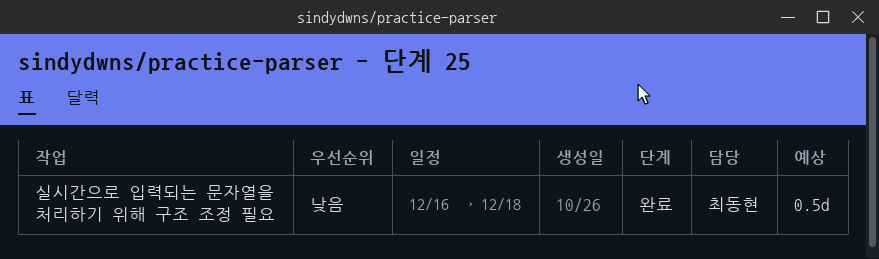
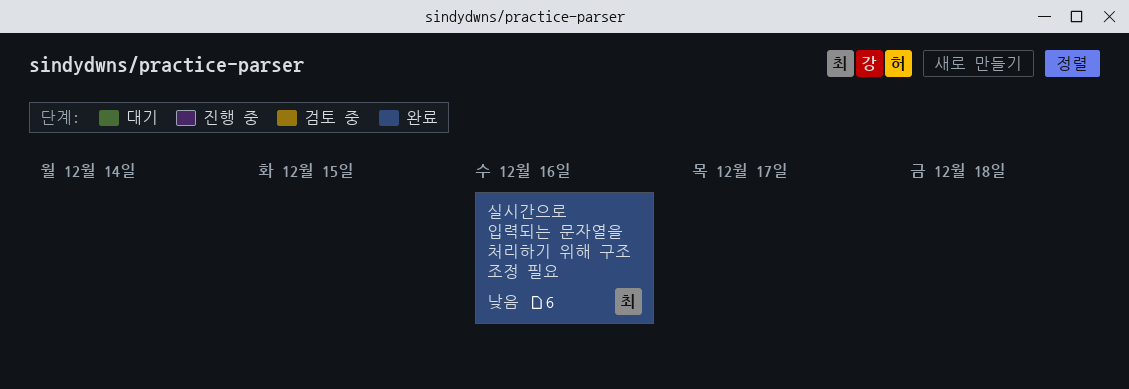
실시간으로 입력되는 문자열을 처리하기 위해 구조 조정 필요, due: Dec 18 -> Dec 16

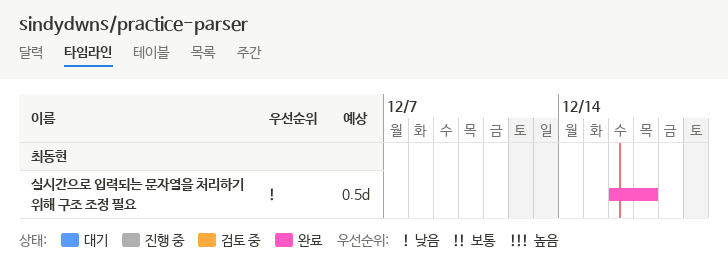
실시간으로 입력되는 문자열을 처리하기 위해 구조 조정 필요, due: Dec 16 -> Dec 17

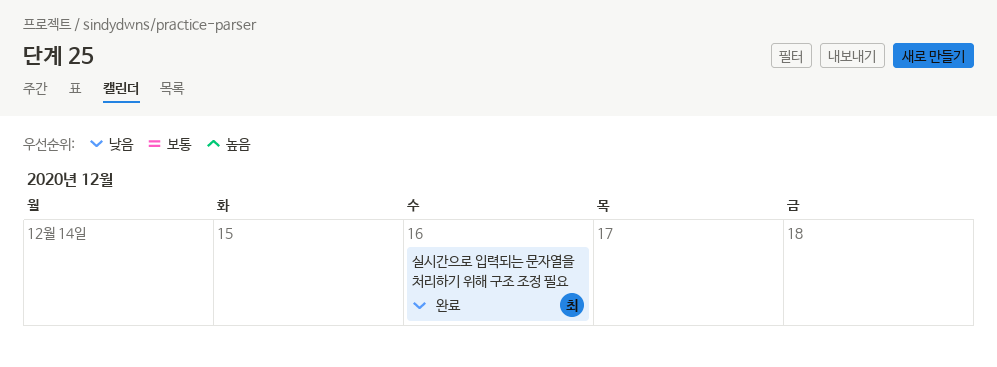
실시간으로 입력되는 문자열을 처리하기 위해 구조 조정 필요, due: Dec 17 -> Dec 16

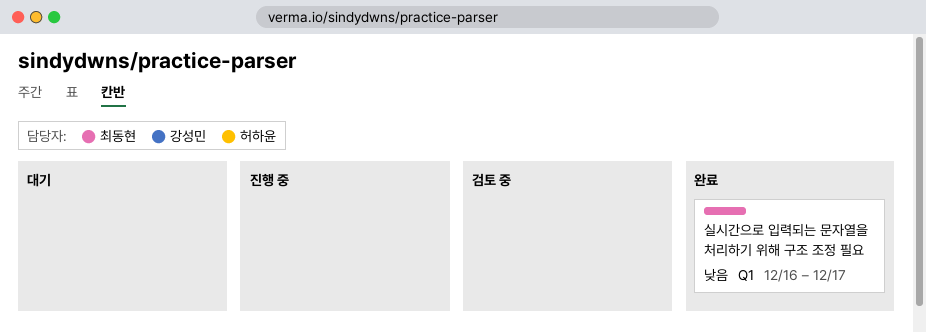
실시간으로 입력되는 문자열을 처리하기 위해 구조 조정 필요, due: Dec 16 -> Dec 17

